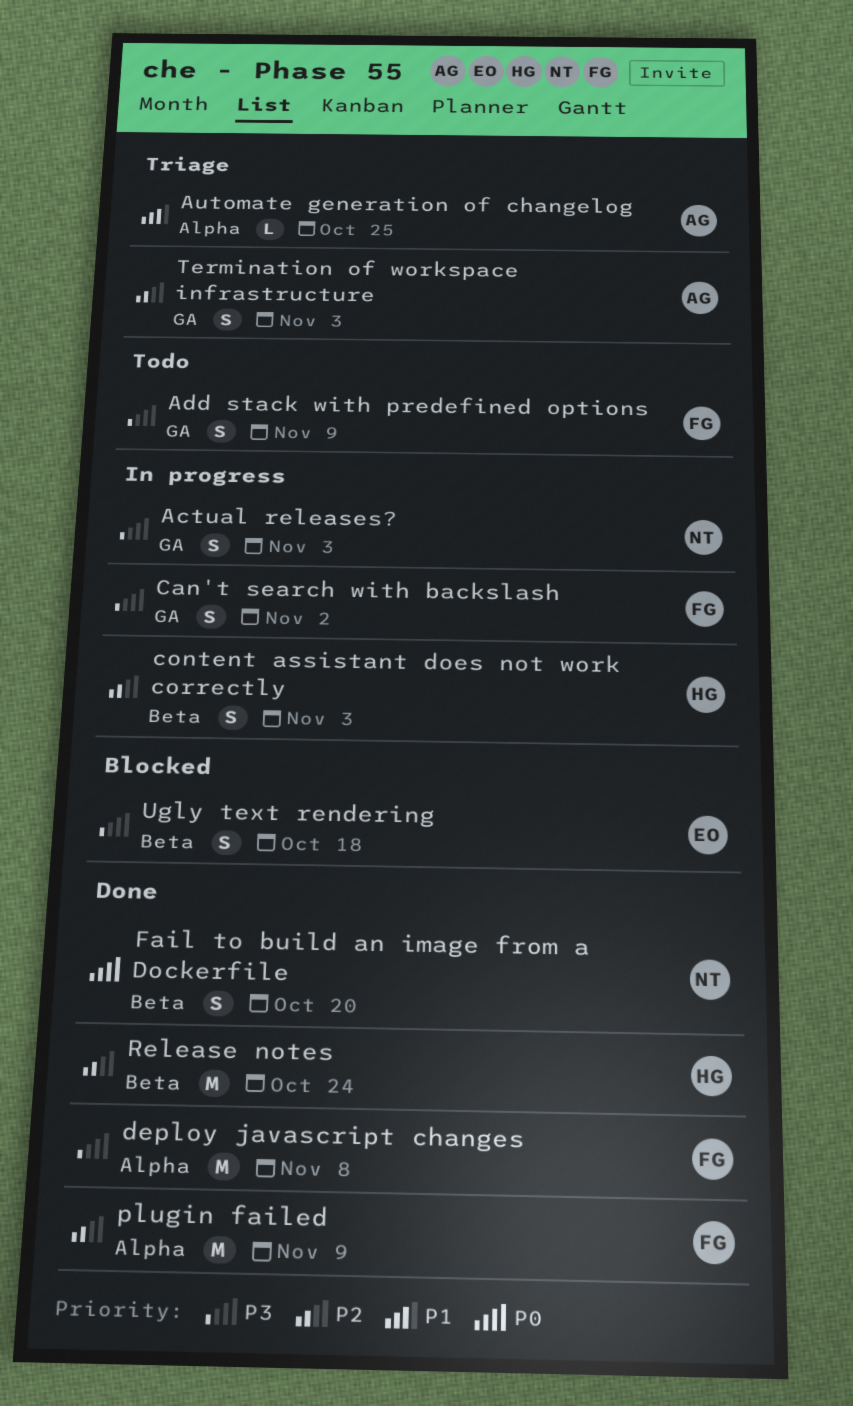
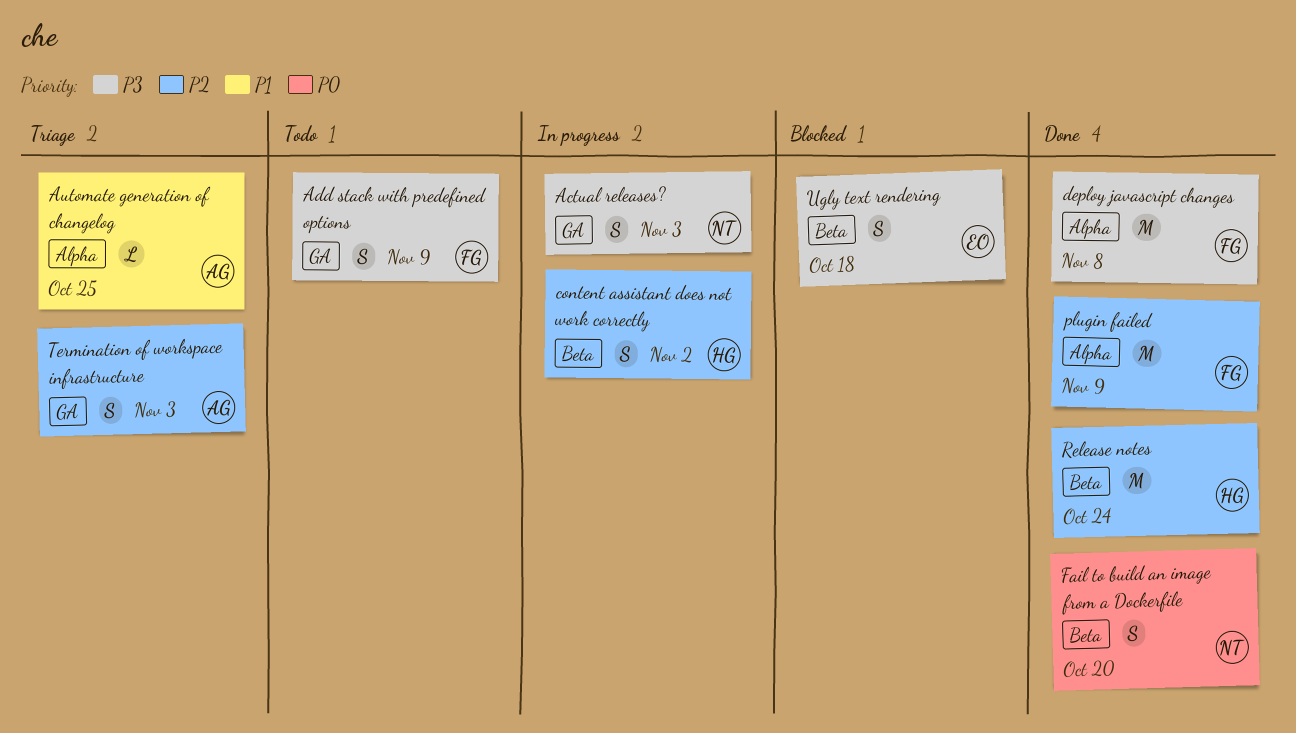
Can't search with backslash: present -> none
content assistant does not work correctly, due: Nov 3 -> Nov 2

